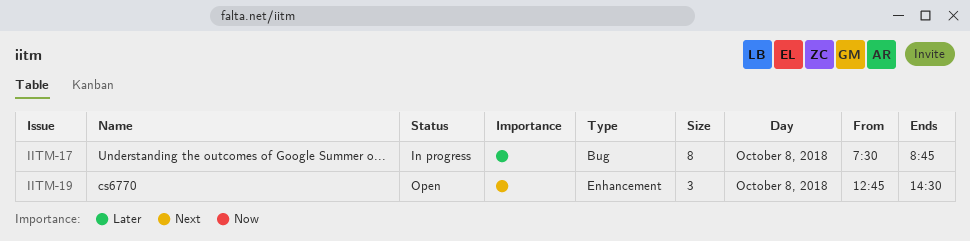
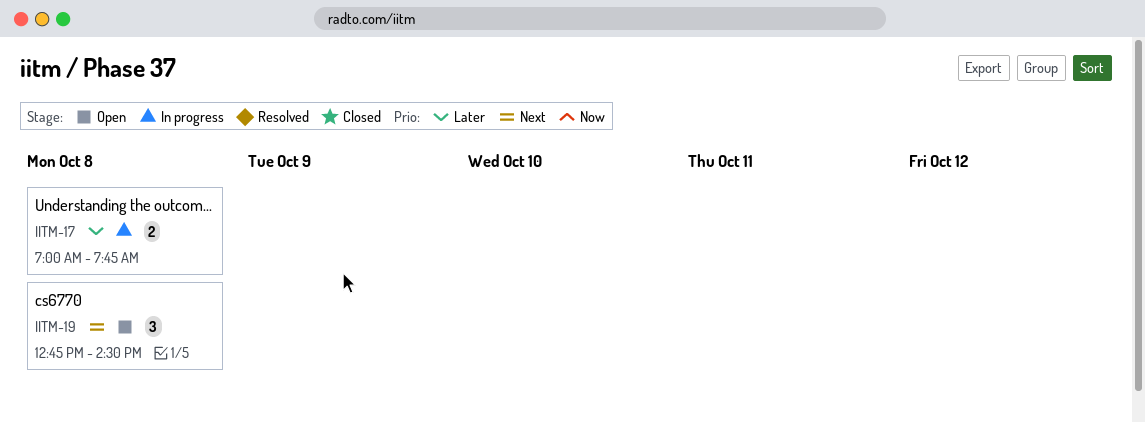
IITM-17, estimate: 8 -> 2
IITM-17, begins: 07:30 -> 07:00
IITM-17, ends: 08:45 -> 07:45

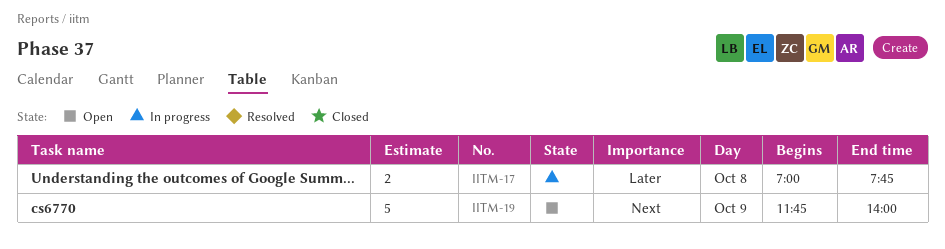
IITM-19, estimate: 3 -> 5
IITM-19, day: Oct 8 -> Oct 9
IITM-19, begins: 12:45 -> 11:45
IITM-19, ends: 14:30 -> 14:00

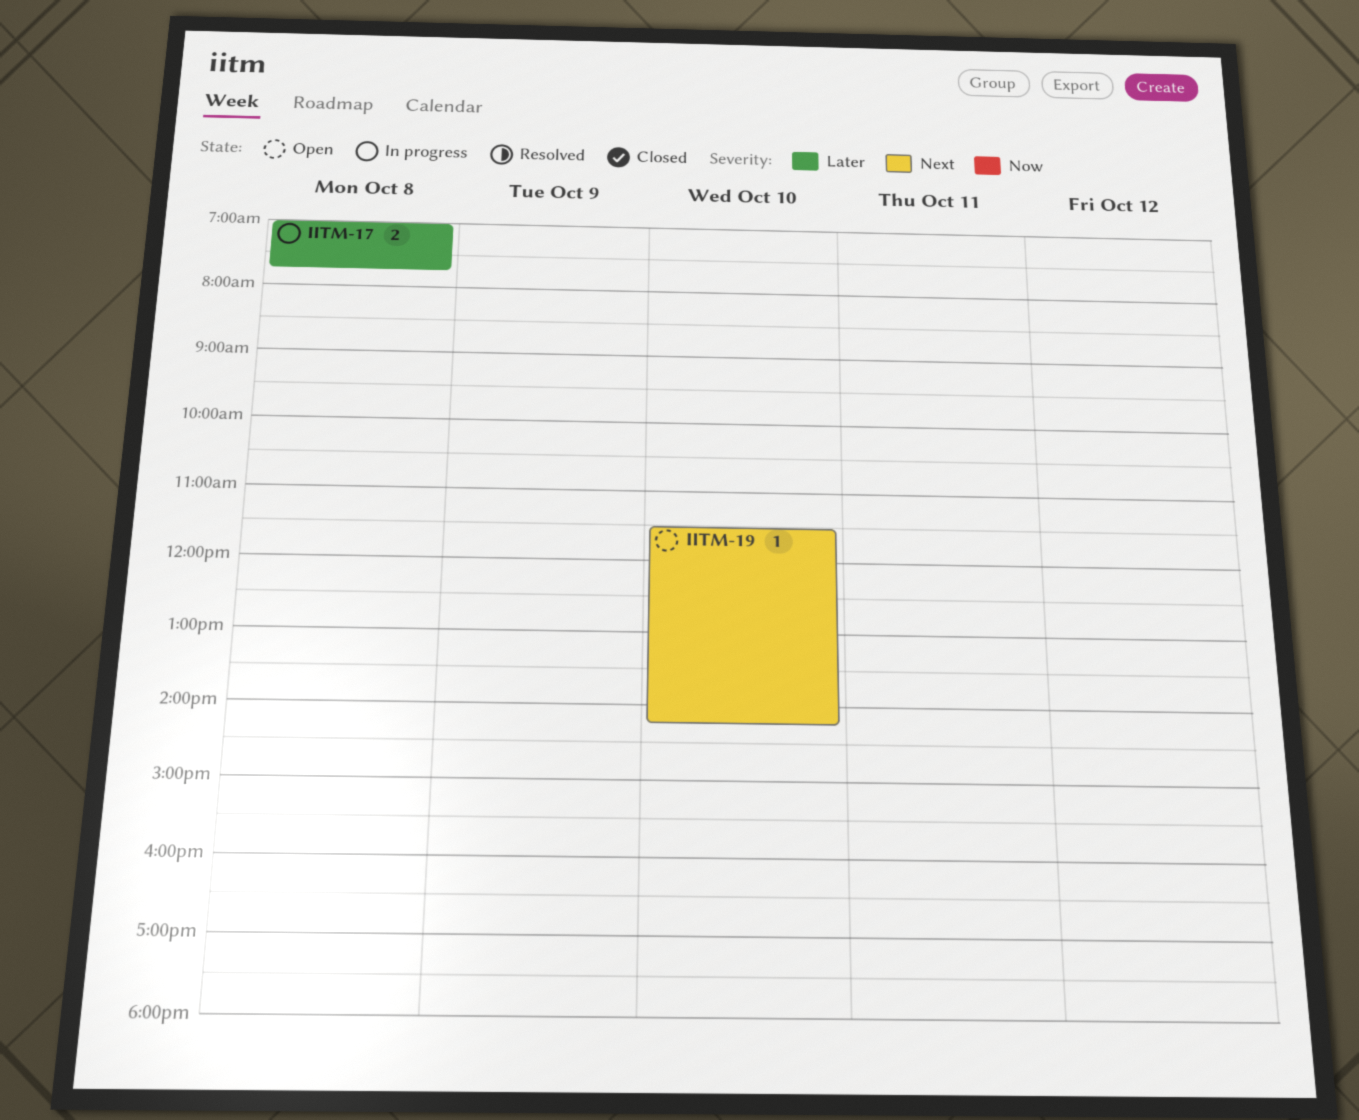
IITM-19, estimate: 5 -> 1
IITM-19, day: Oct 9 -> Oct 10
IITM-19, begins: 11:45 -> 11:30
IITM-19, ends: 14:00 -> 14:15

